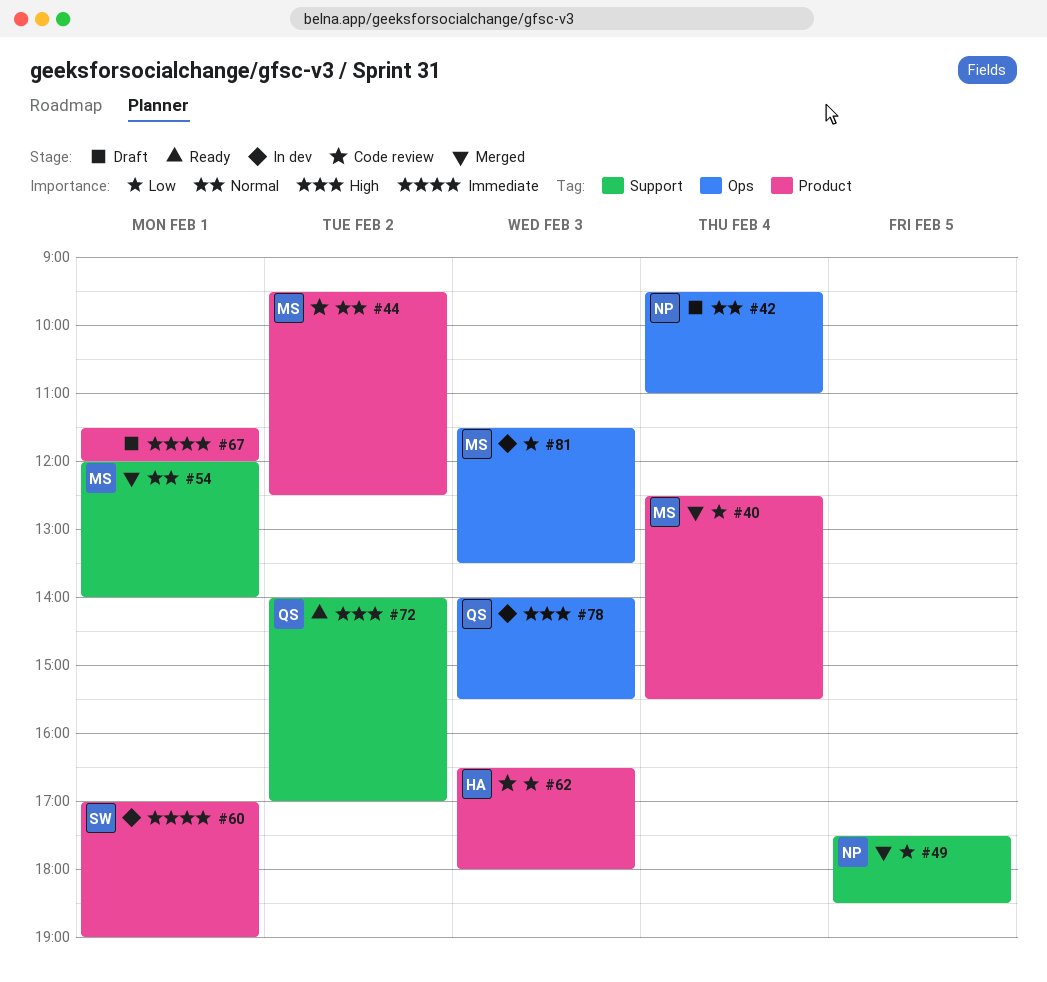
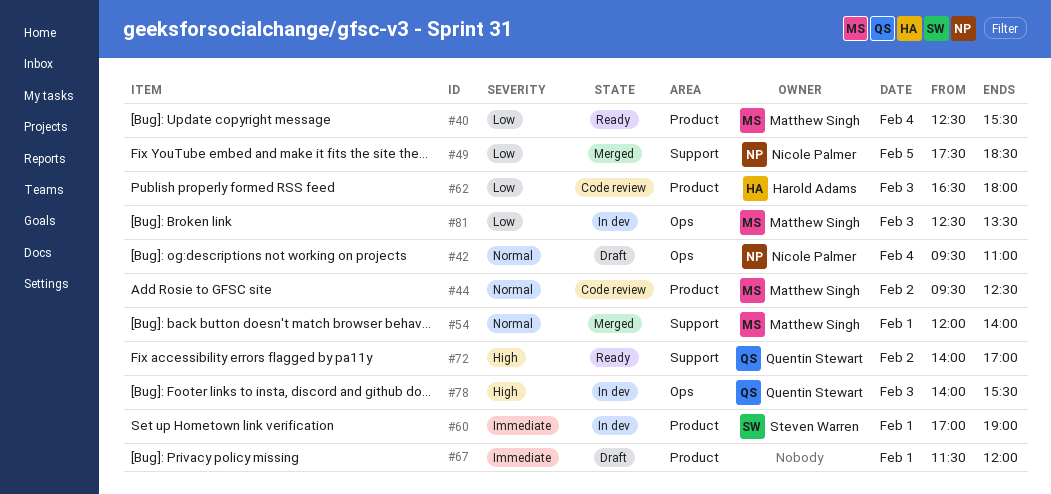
#40, status: Merged -> Ready
#81, begins: 11:30 -> 12:30

